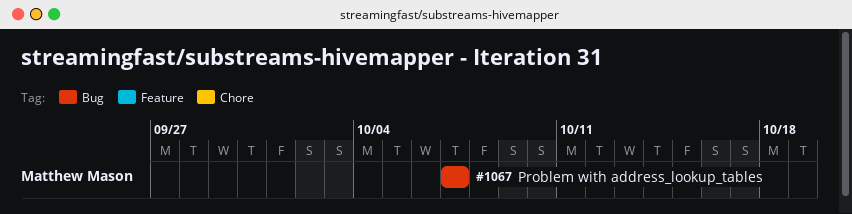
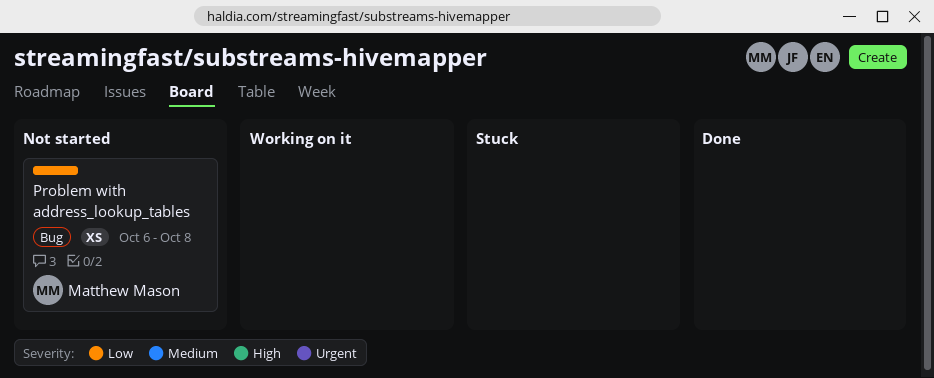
Problem with address_lookup_tables, start: Oct 7 -> Oct 6
Problem with address_lookup_tables, due: Oct 7 -> Oct 8

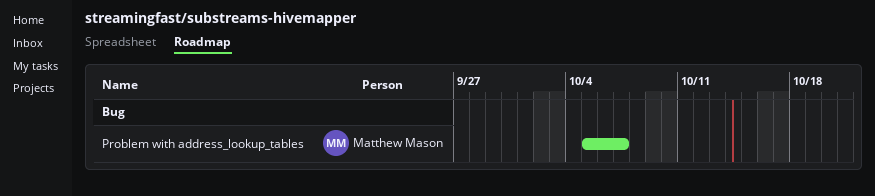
Problem with address_lookup_tables, start: Oct 6 -> Oct 5
Problem with address_lookup_tables, due: Oct 8 -> Oct 7

